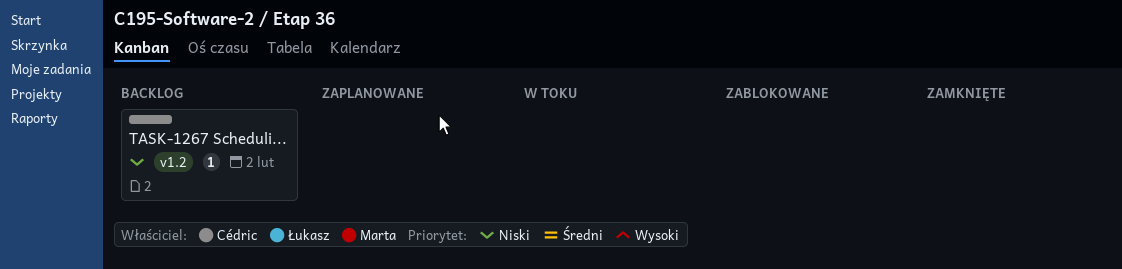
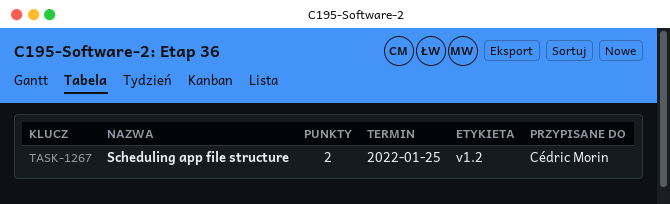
TASK-1267, estimate: 1 -> 2
TASK-1267, due: Feb 2 -> Jan 25

